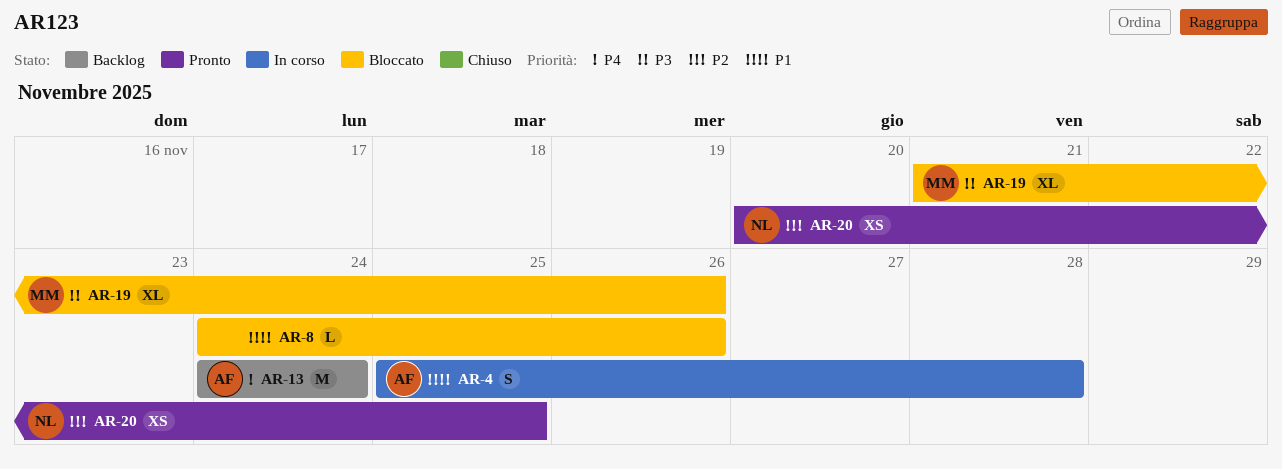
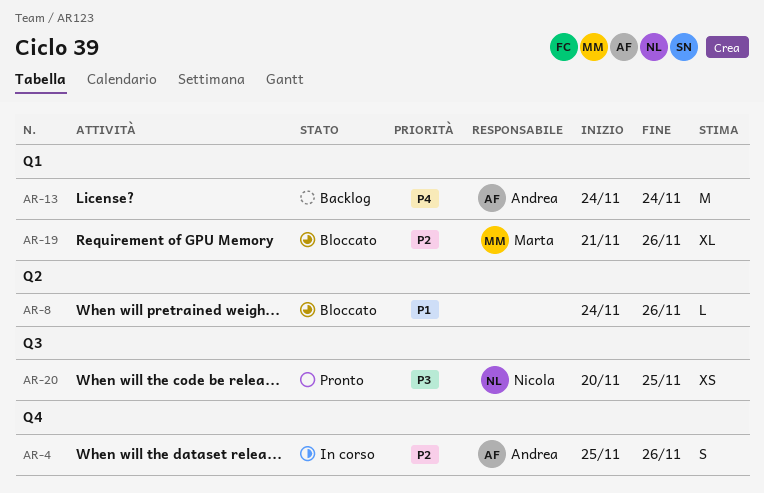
AR-4, priority: P1 -> P2
AR-4, due: Nov 28 -> Nov 26
AR-19, priority: P3 -> P2
AR-20, priority: P2 -> P3

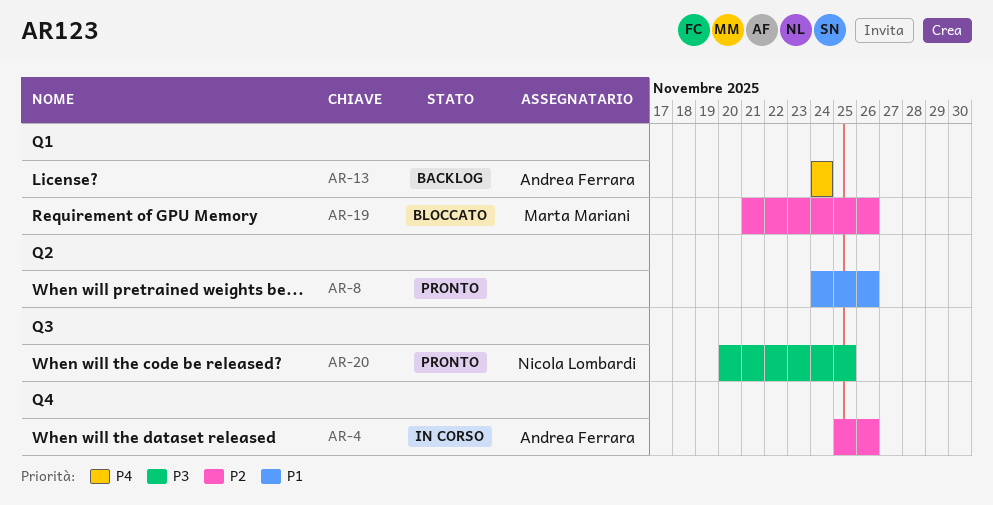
AR-8, status: Bloccato -> Pronto

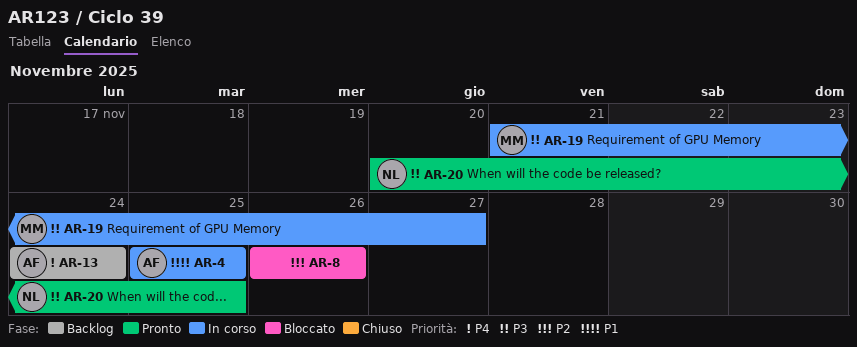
AR-4, priority: P2 -> P1
AR-4, due: Nov 26 -> Nov 25
AR-8, status: Pronto -> Bloccato
AR-8, priority: P1 -> P2
AR-8, start: Nov 24 -> Nov 26
AR-19, status: Bloccato -> In corso
AR-19, priority: P2 -> P3
AR-19, due: Nov 26 -> Nov 27

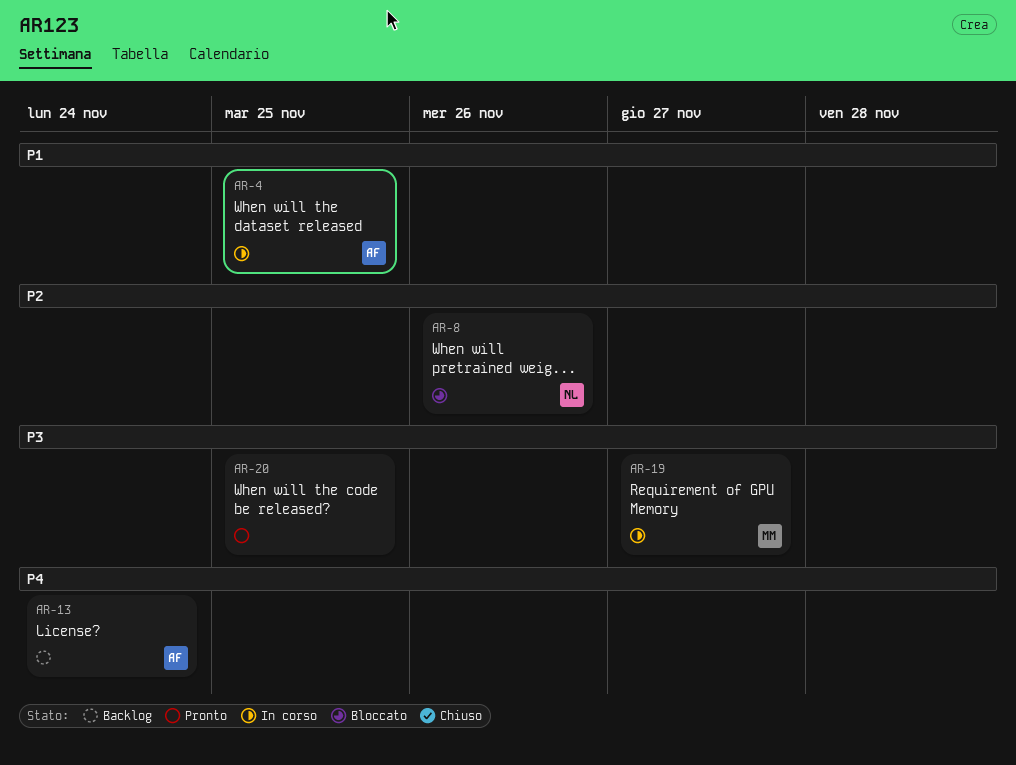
AR-8, owner: none -> NL
AR-20, owner: NL -> none

